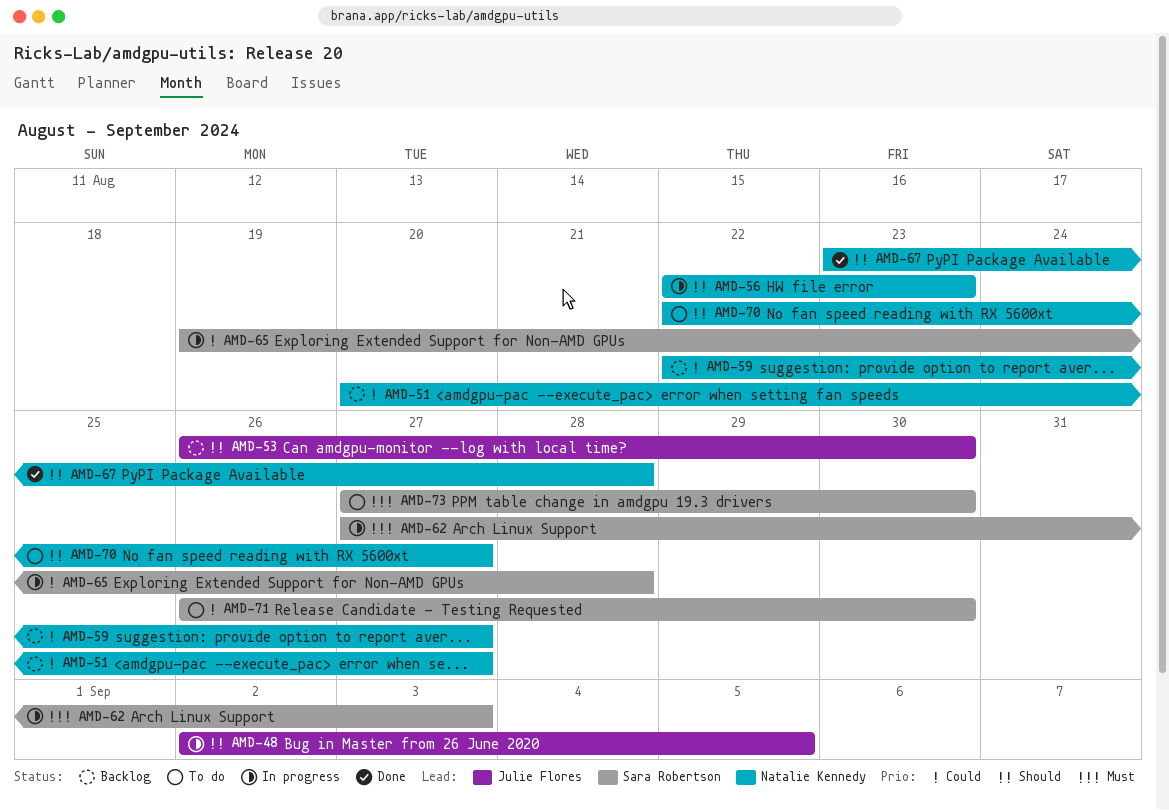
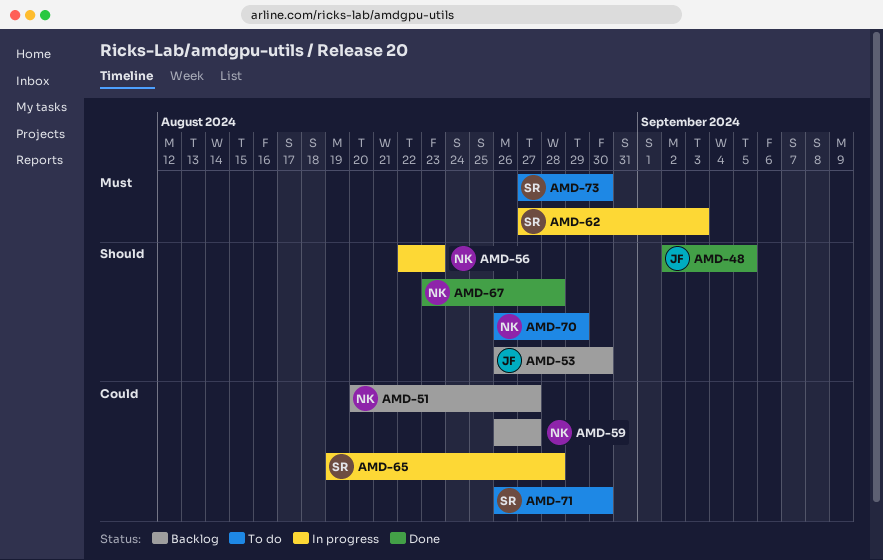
AMD-48, status: In progress -> Done
AMD-59, start: Aug 22 -> Aug 26
AMD-70, start: Aug 22 -> Aug 26
AMD-70, due: Aug 27 -> Aug 29

